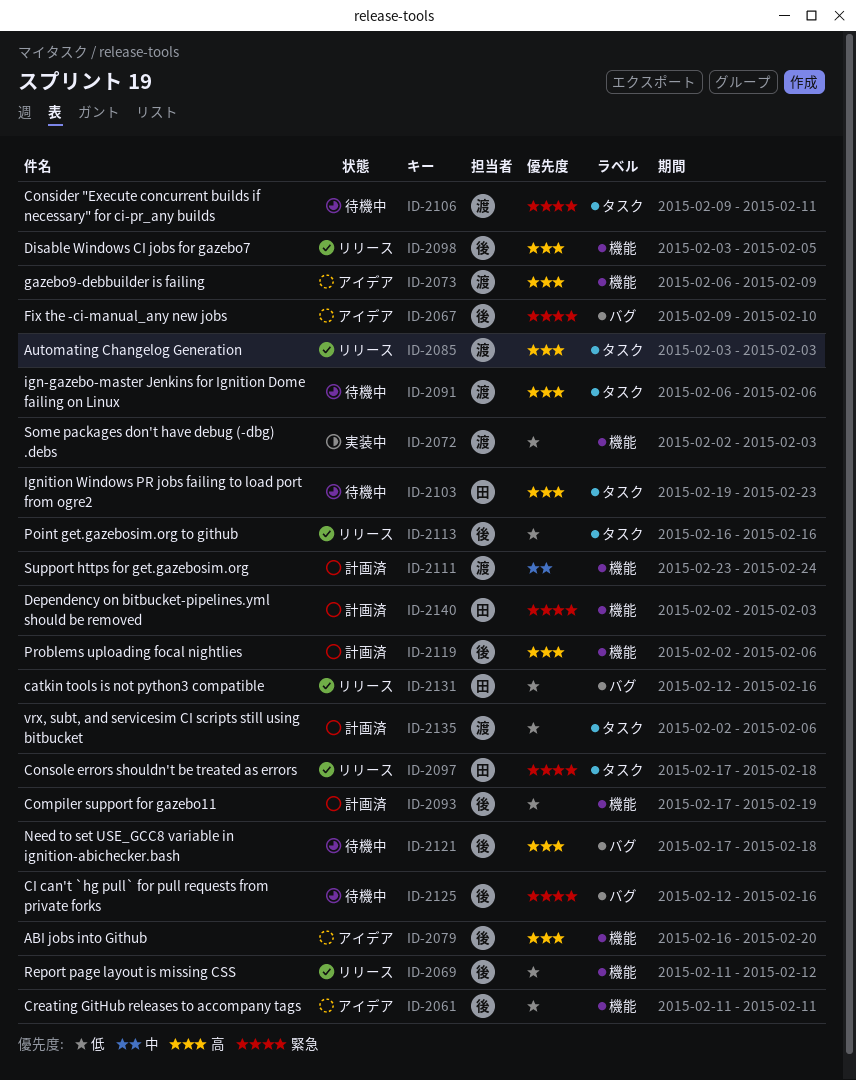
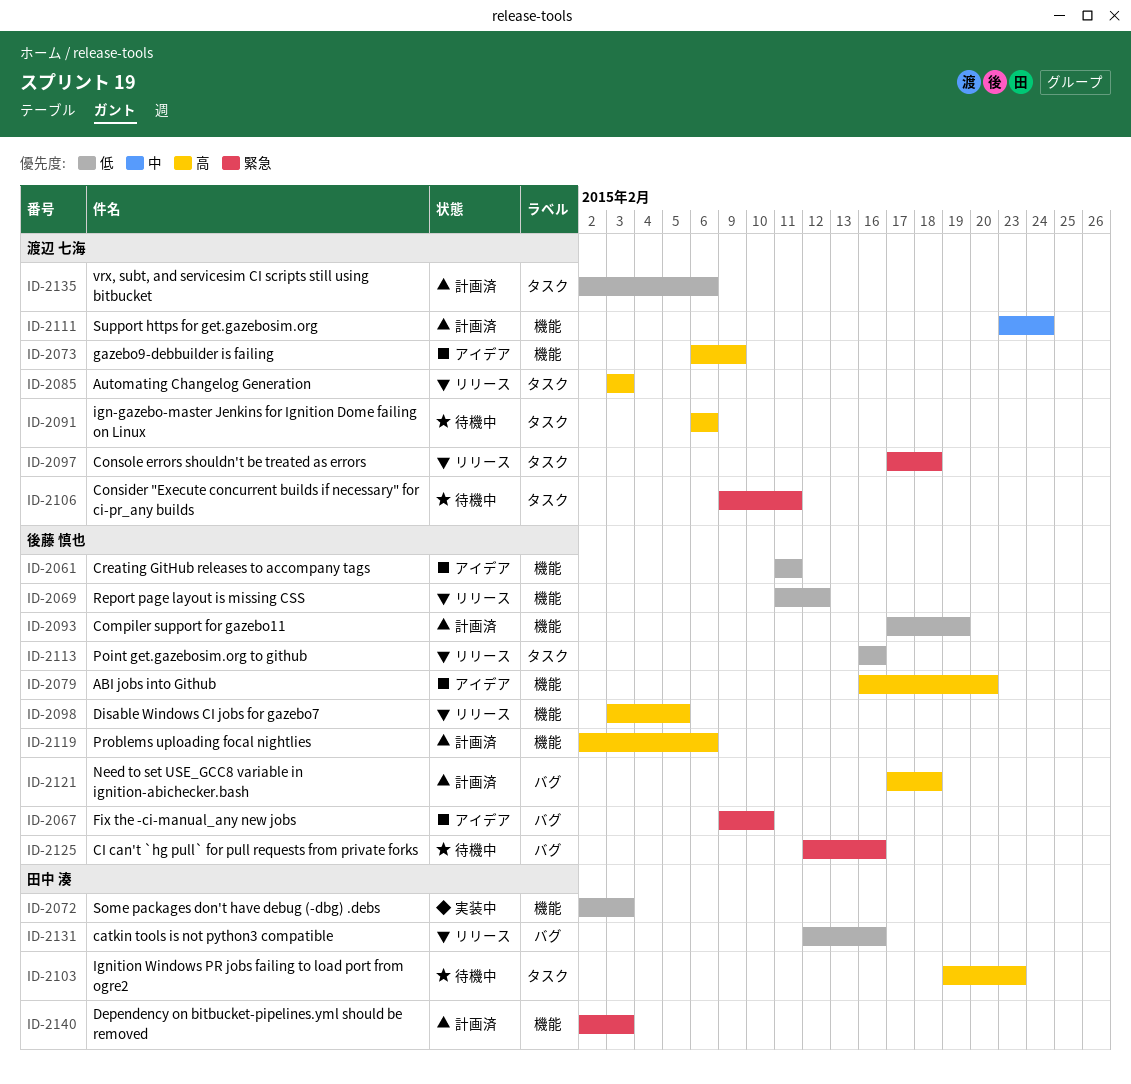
ID-2072, owner: 渡辺 七海 -> 田中 湊
ID-2097, owner: 田中 湊 -> 渡辺 七海
ID-2121, status: 待機中 -> 計画済

